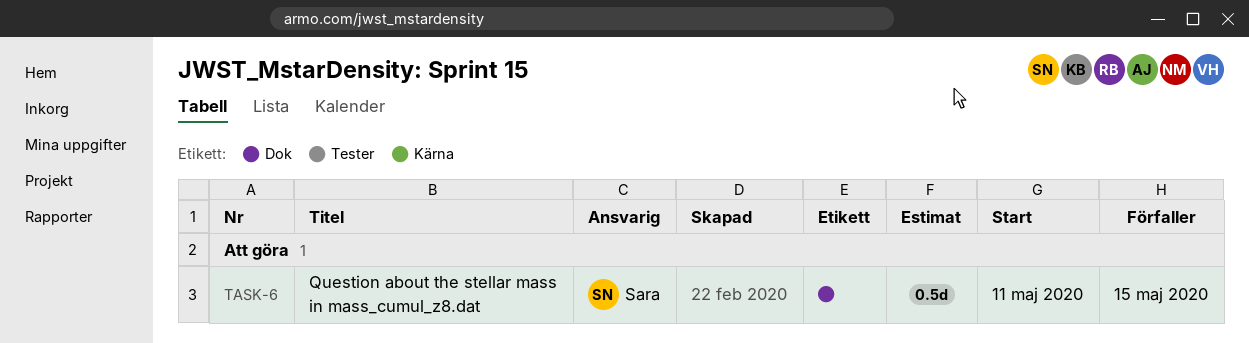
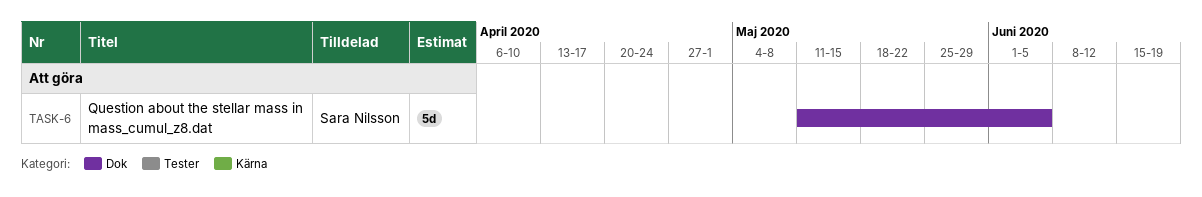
TASK-6, estimate: 0.5d -> 5d
TASK-6, due: May 15 -> Jun 5

